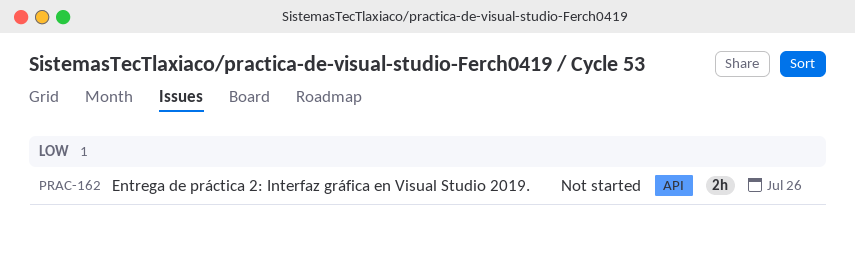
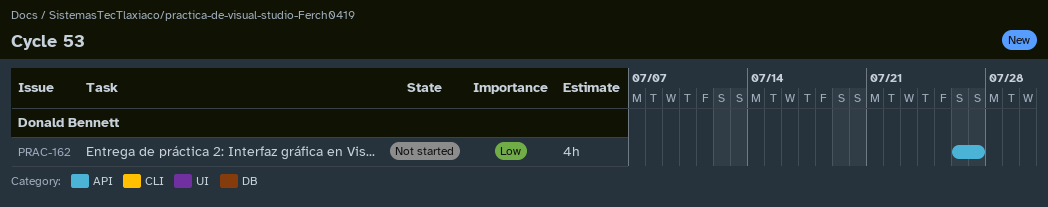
PRAC-162, estimate: 2h -> 4h
PRAC-162, due: Jul 26 -> Jul 27

